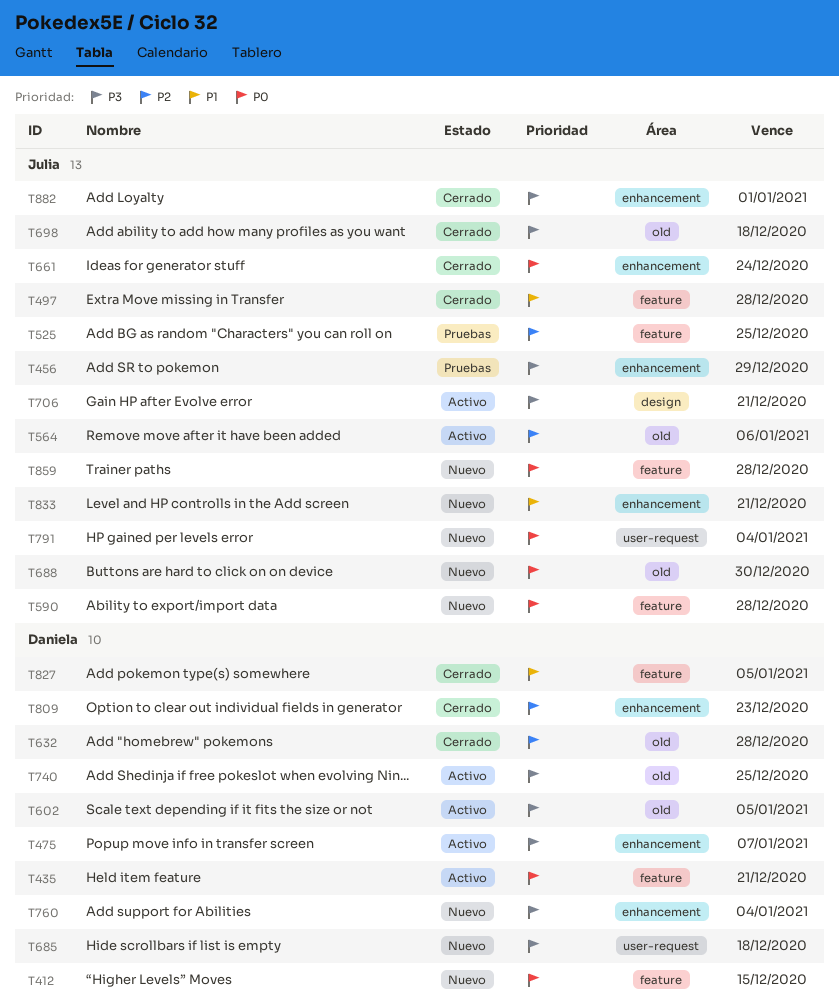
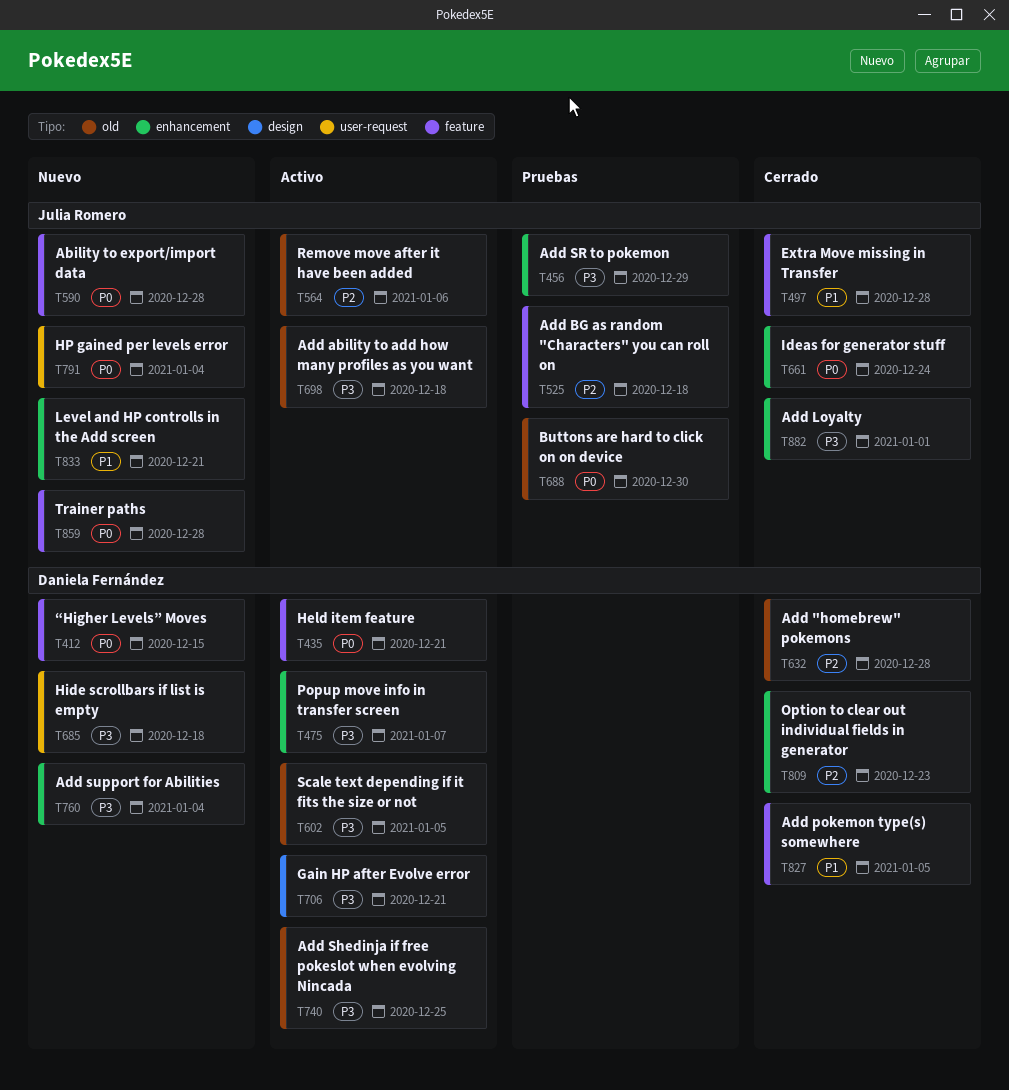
T525, due: Dec 25 -> Dec 18
T688, status: Nuevo -> Pruebas
T698, status: Cerrado -> Activo
T706, owner: Julia Romero -> Daniela Fernández

